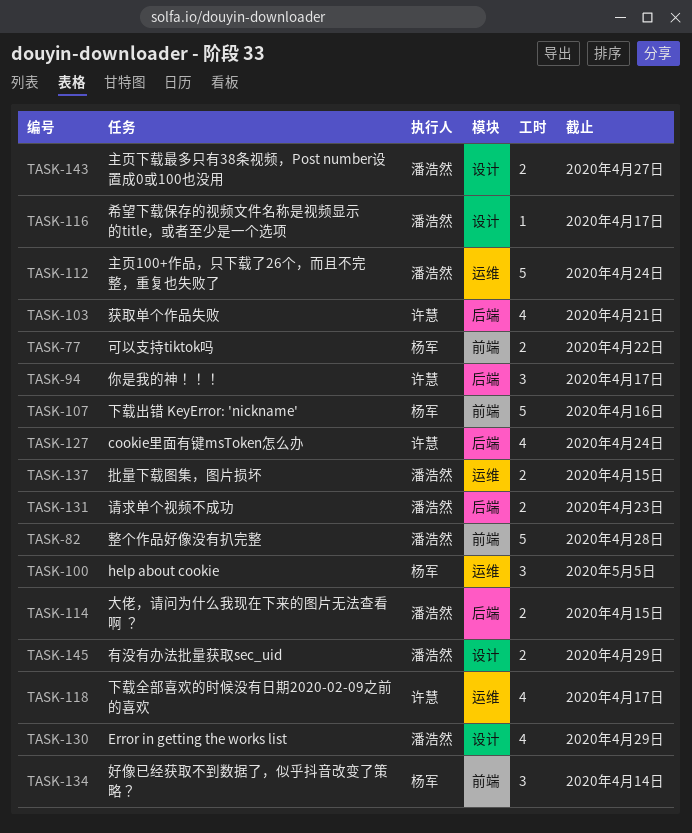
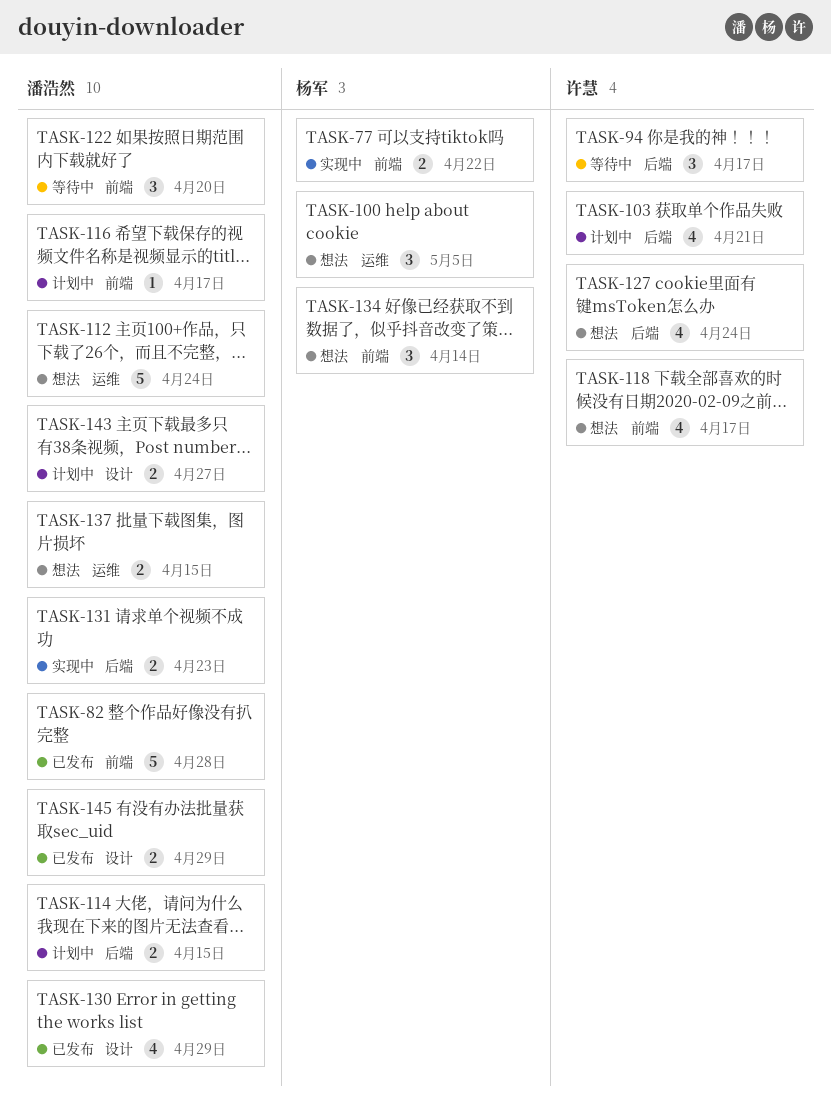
TASK-107: present -> none
TASK-116, label: 设计 -> 前端
TASK-118, label: 运维 -> 前端
TASK-122: none -> present

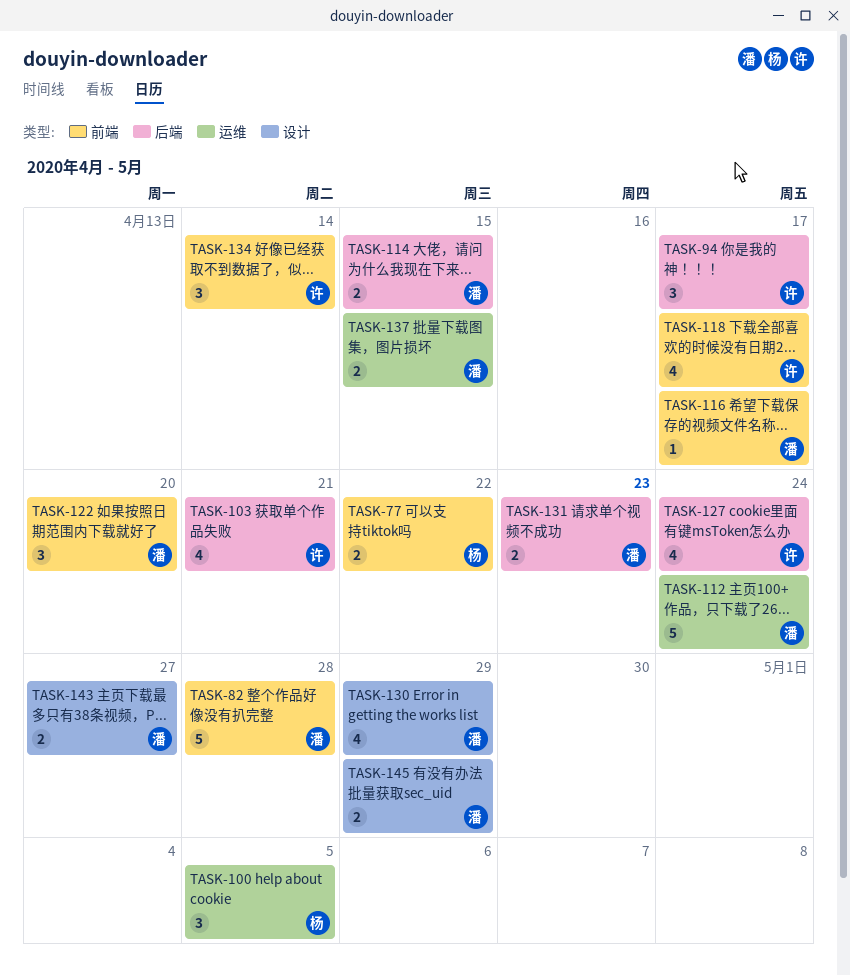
TASK-134, owner: 杨军 -> 许慧

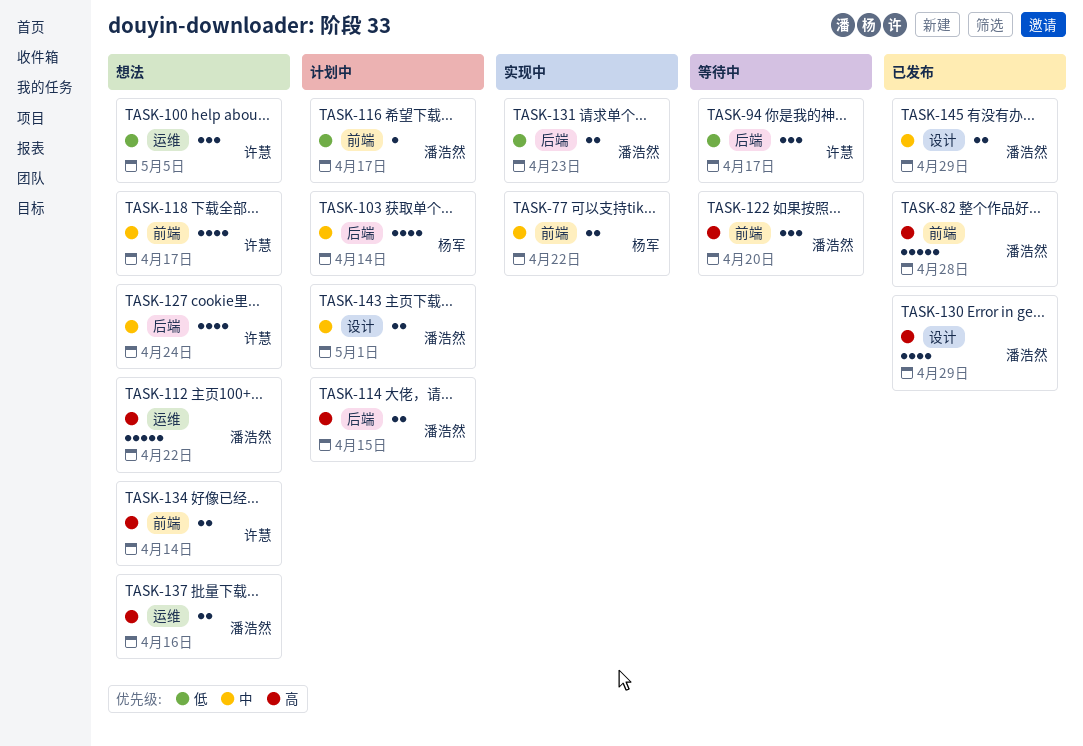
TASK-100, owner: 杨军 -> 许慧
TASK-103, owner: 许慧 -> 杨军
TASK-103, due: Apr 21 -> Apr 14
TASK-112, due: Apr 24 -> Apr 22
TASK-134, estimate: 3 -> 2
TASK-137, due: Apr 15 -> Apr 16
TASK-143, due: Apr 27 -> May 1

